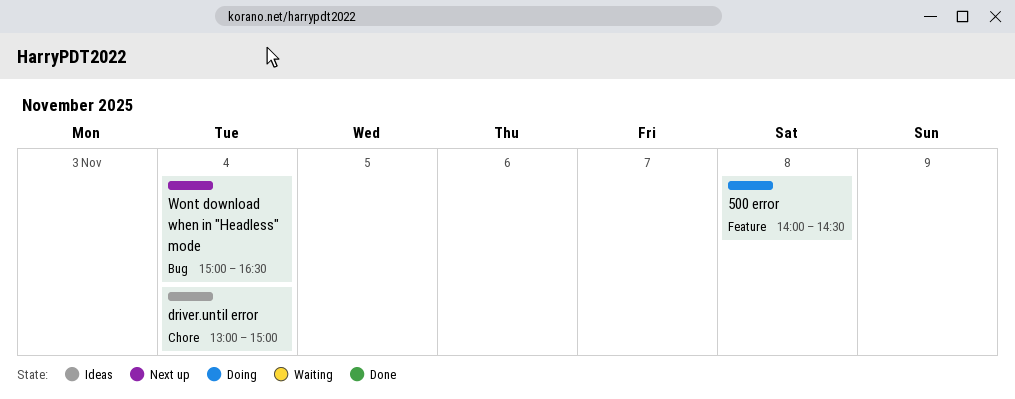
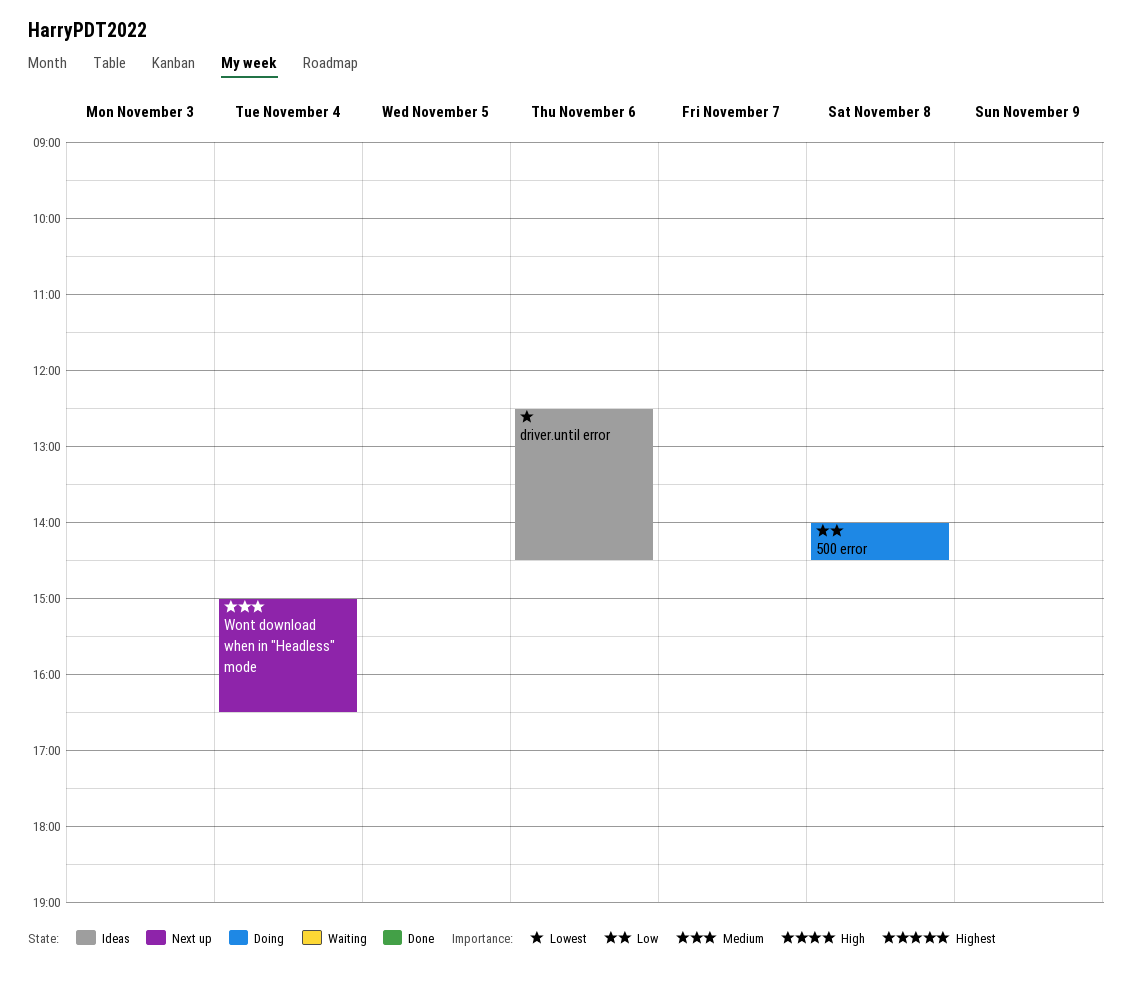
driver.until error, day: Nov 4 -> Nov 6
driver.until error, begins: 13:00 -> 12:30
driver.until error, ends: 15:00 -> 14:30

